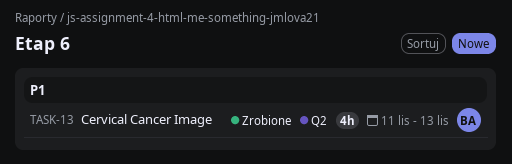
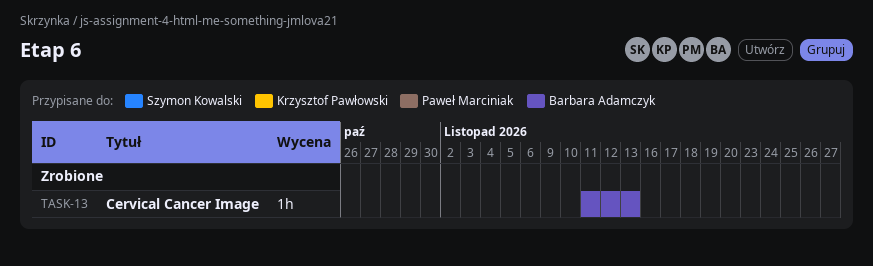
TASK-13, estimate: 4h -> 1h

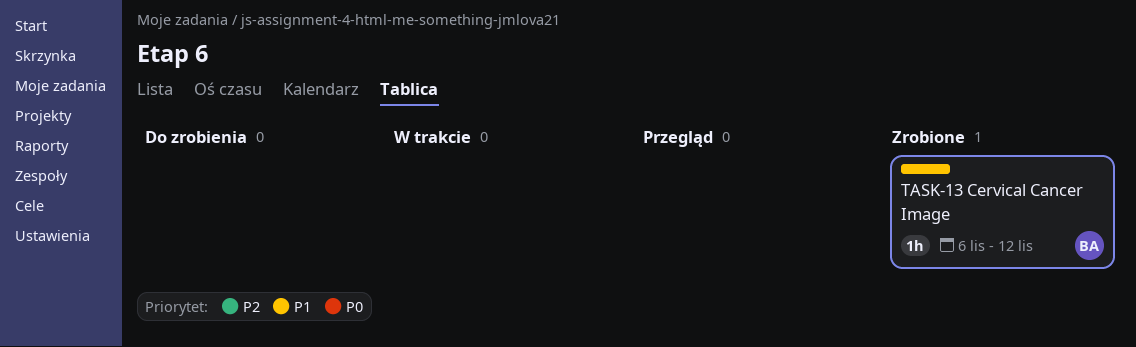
TASK-13, start: Nov 11 -> Nov 6
TASK-13, due: Nov 13 -> Nov 12

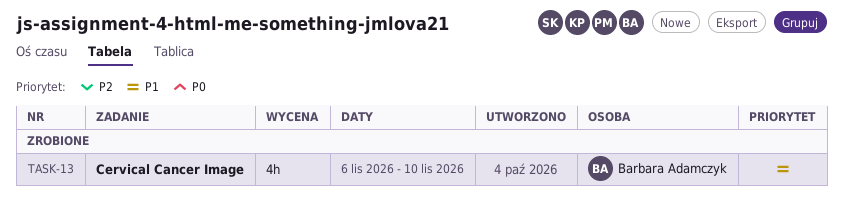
TASK-13, estimate: 1h -> 4h
TASK-13, due: Nov 12 -> Nov 10

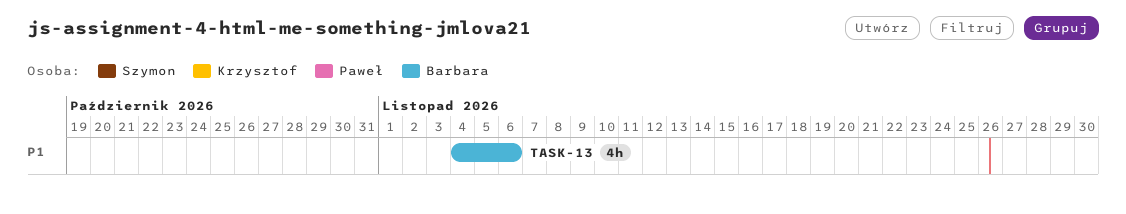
TASK-13, start: Nov 6 -> Nov 4
TASK-13, due: Nov 10 -> Nov 6

